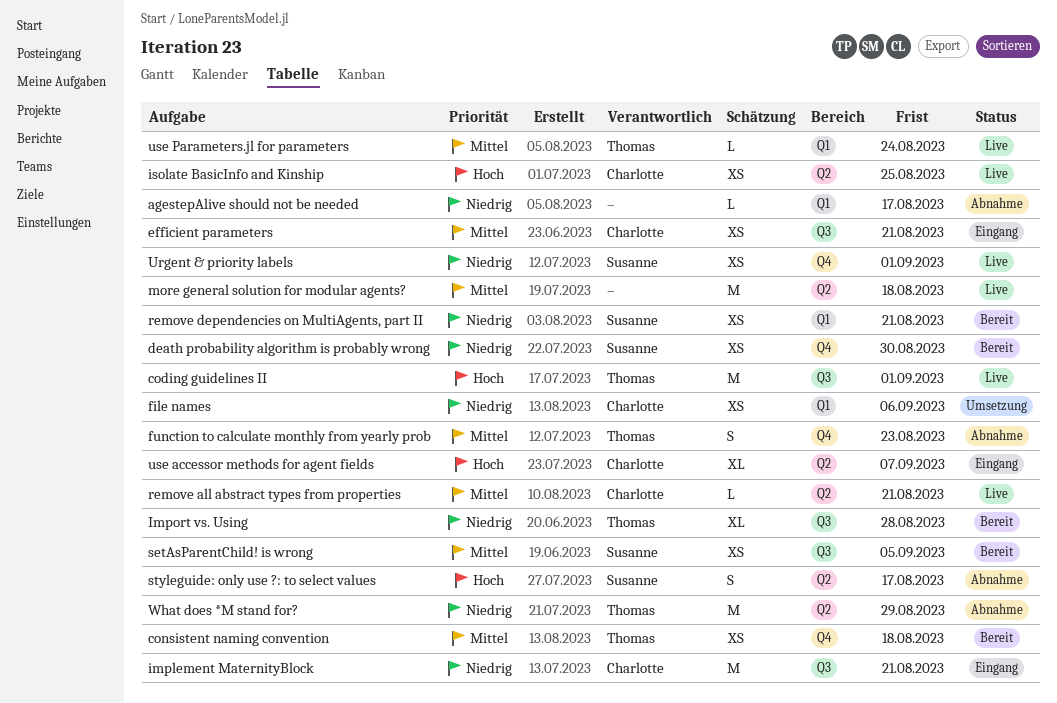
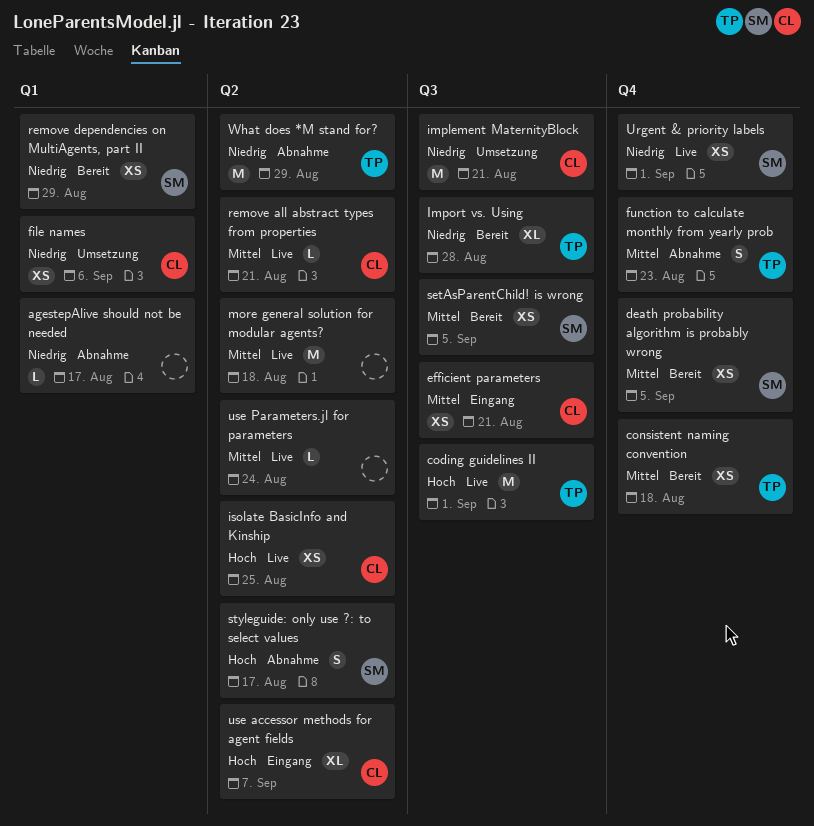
death probability algorithm is probably wrong, priority: Niedrig -> Mittel
death probability algorithm is probably wrong, due: Aug 30 -> Sep 5
implement MaternityBlock, status: Eingang -> Umsetzung
remove dependencies on MultiAgents, part II, due: Aug 21 -> Aug 29
use Parameters.jl for parameters, owner: Thomas -> none
use Parameters.jl for parameters, label: Q1 -> Q2

